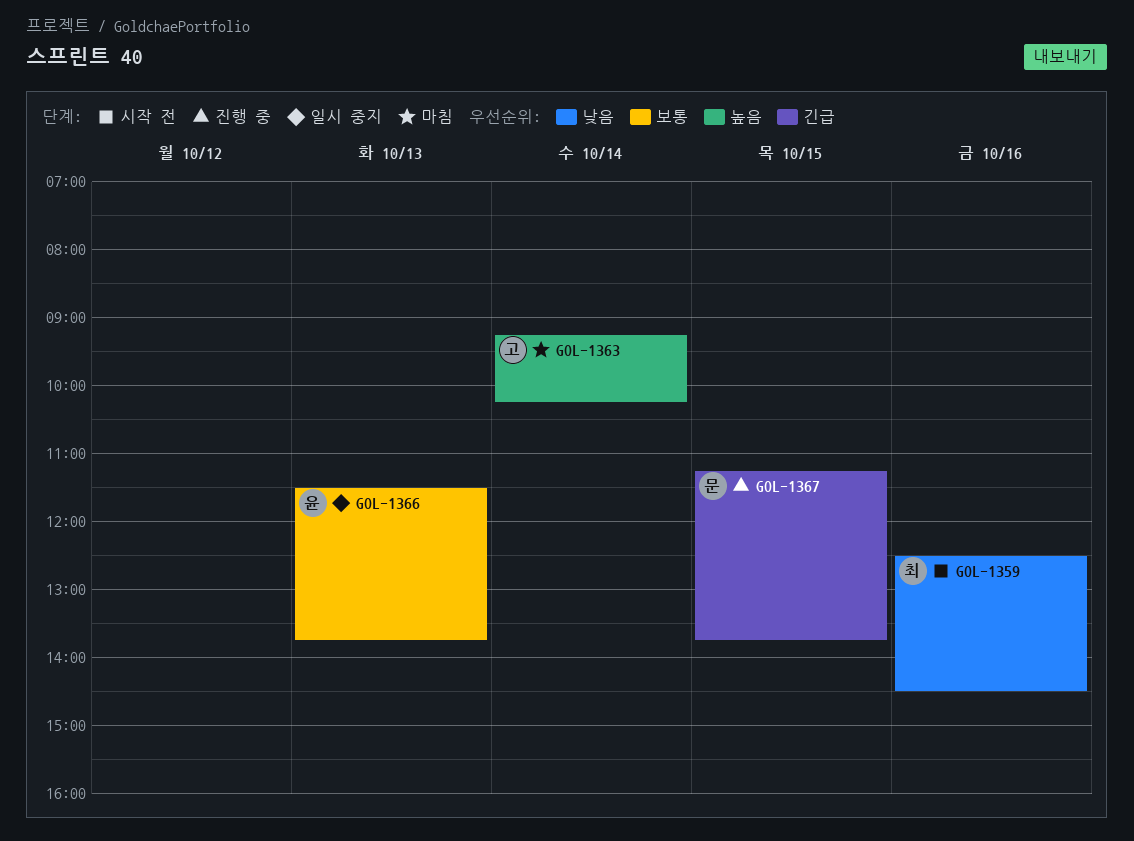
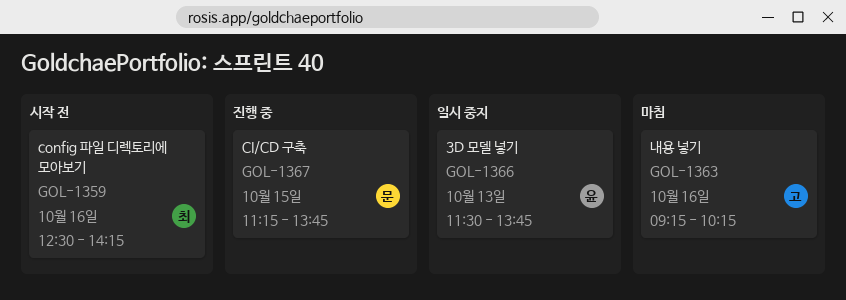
GOL-1359, ends: 14:30 -> 14:15
GOL-1363, day: Oct 14 -> Oct 16

